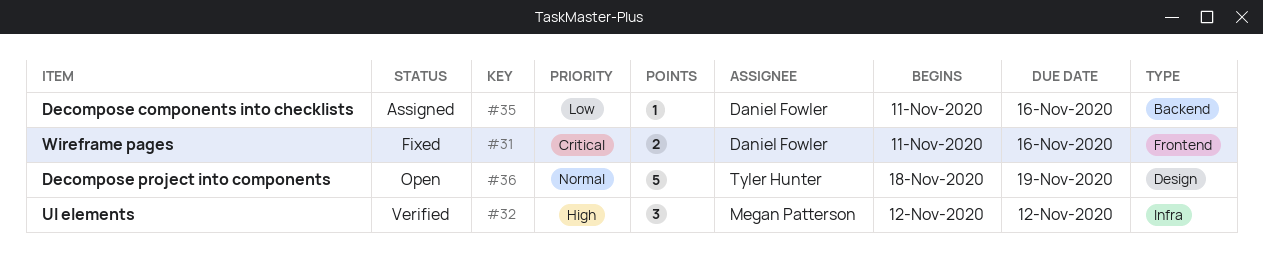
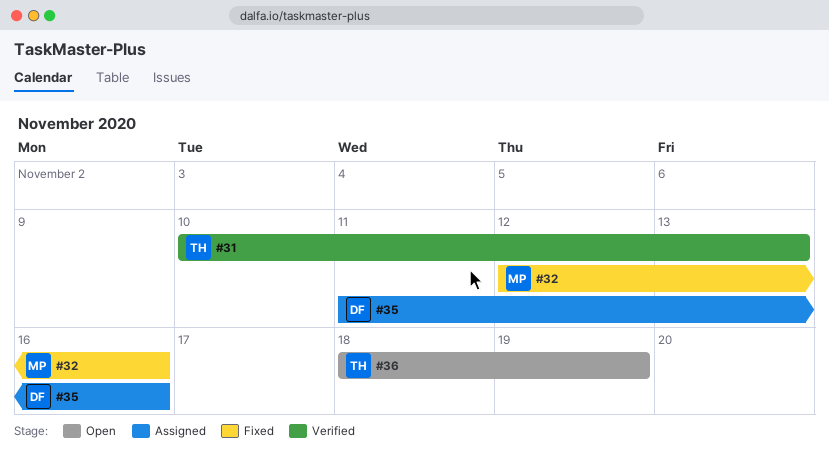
#31, status: Fixed -> Verified
#31, owner: Daniel Fowler -> Tyler Hunter
#31, start: Nov 11 -> Nov 10
#31, due: Nov 16 -> Nov 13
#32, status: Verified -> Fixed
#32, due: Nov 12 -> Nov 16

